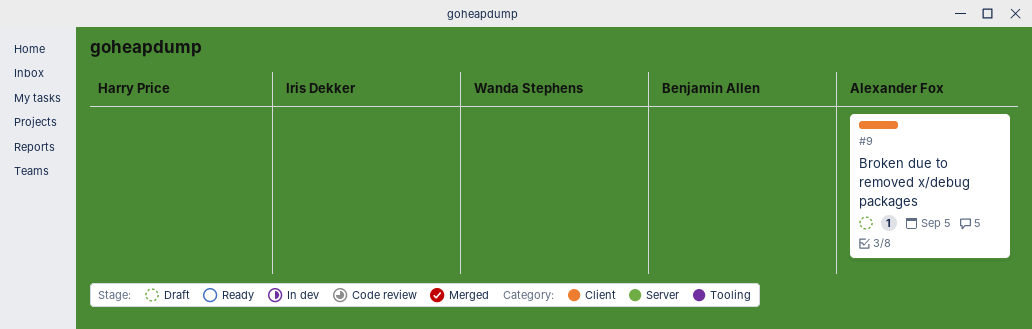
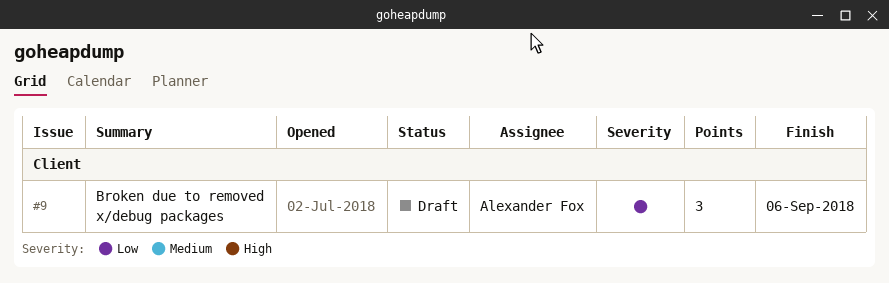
#9, estimate: 1 -> 3
#9, due: Sep 5 -> Sep 6

